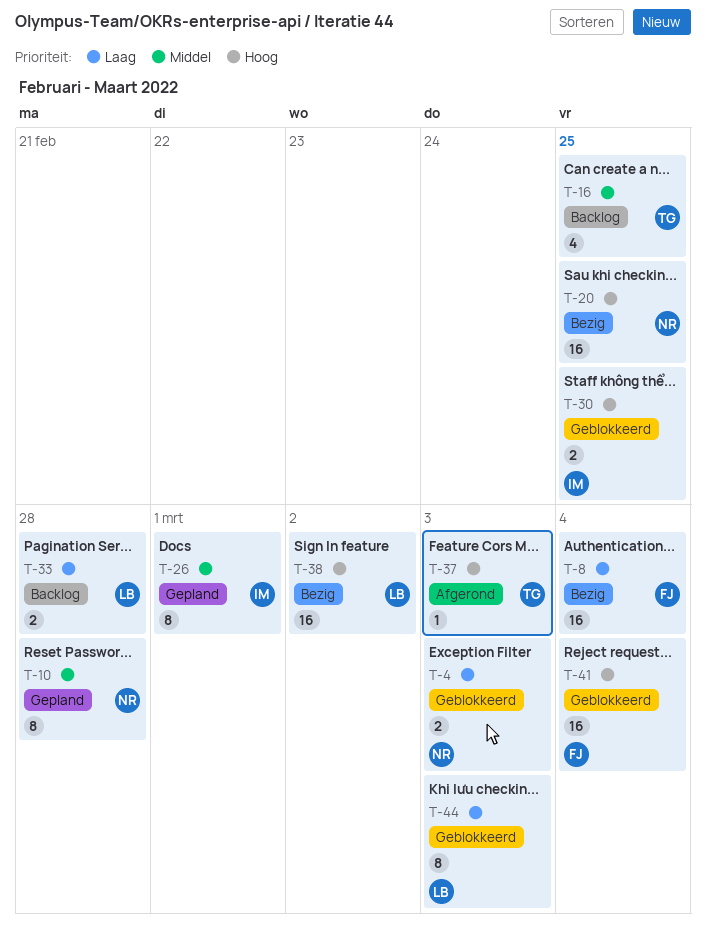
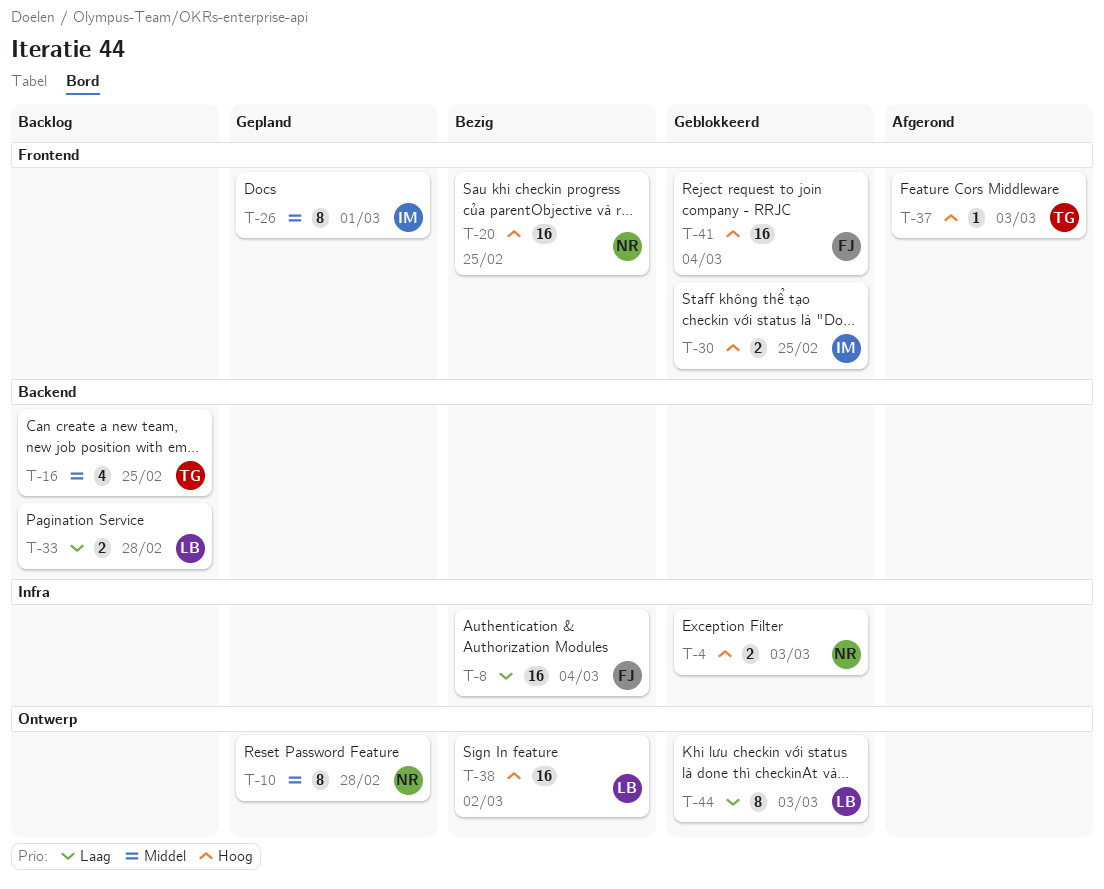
T-4, priority: Laag -> Hoog

